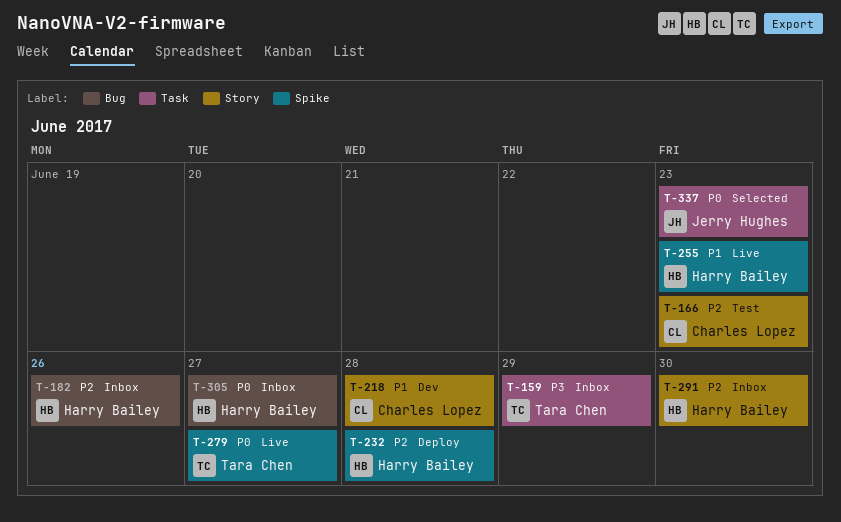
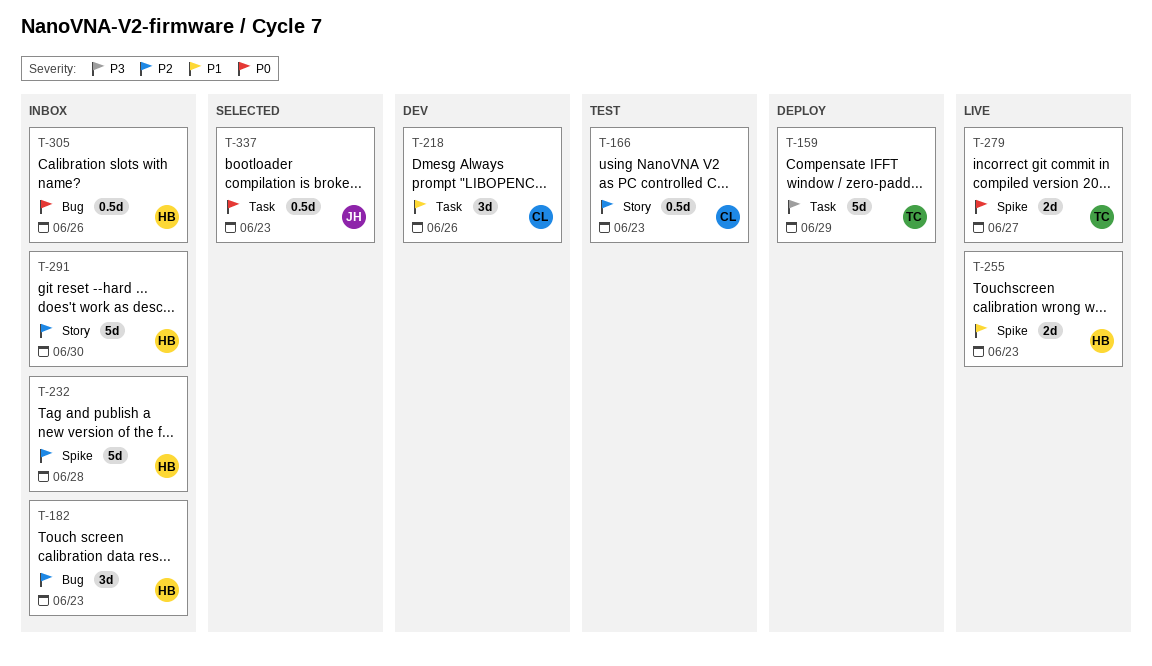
T-159, status: Inbox -> Deploy
T-182, due: Jun 26 -> Jun 23
T-218, label: Story -> Task
T-218, due: Jun 28 -> Jun 26
T-232, status: Deploy -> Inbox
T-305, due: Jun 27 -> Jun 26

